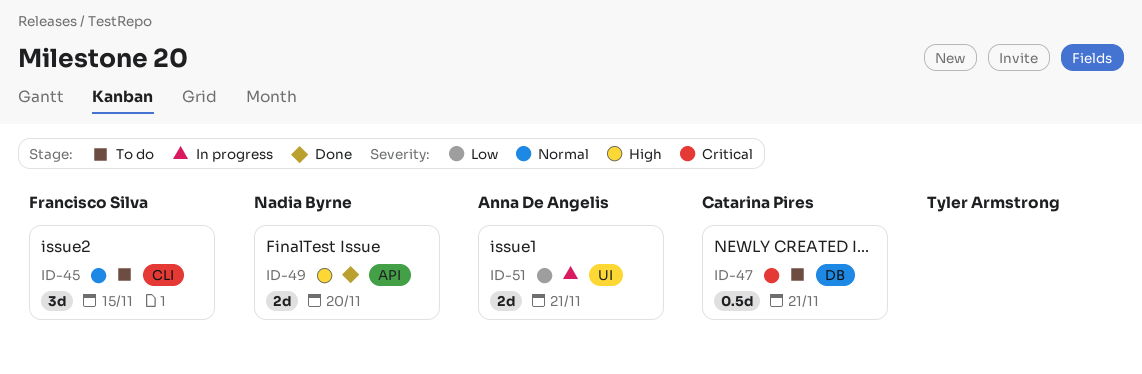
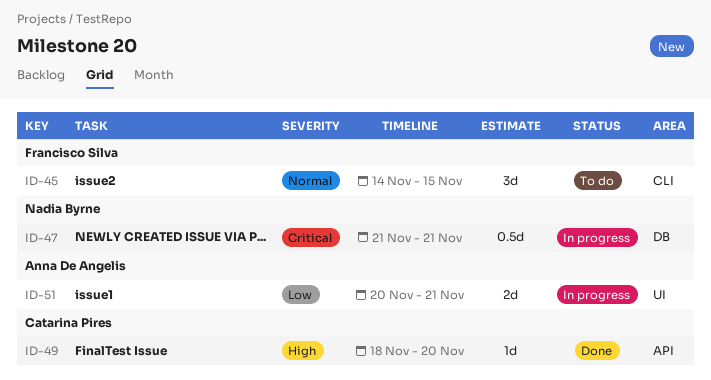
ID-47, status: To do -> In progress
ID-47, owner: Catarina Pires -> Nadia Byrne
ID-49, owner: Nadia Byrne -> Catarina Pires
ID-49, estimate: 2d -> 1d

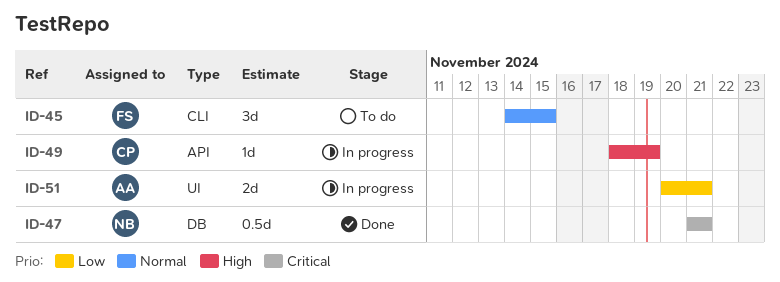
ID-47, status: In progress -> Done
ID-49, status: Done -> In progress
ID-49, due: Nov 20 -> Nov 19

